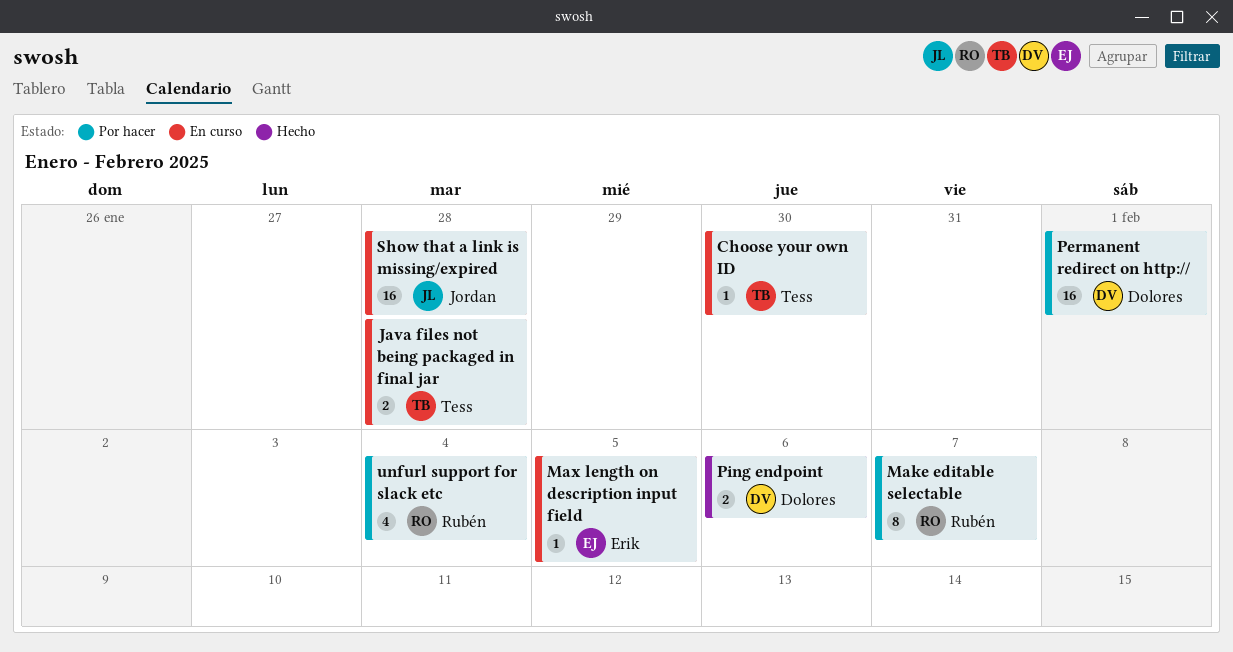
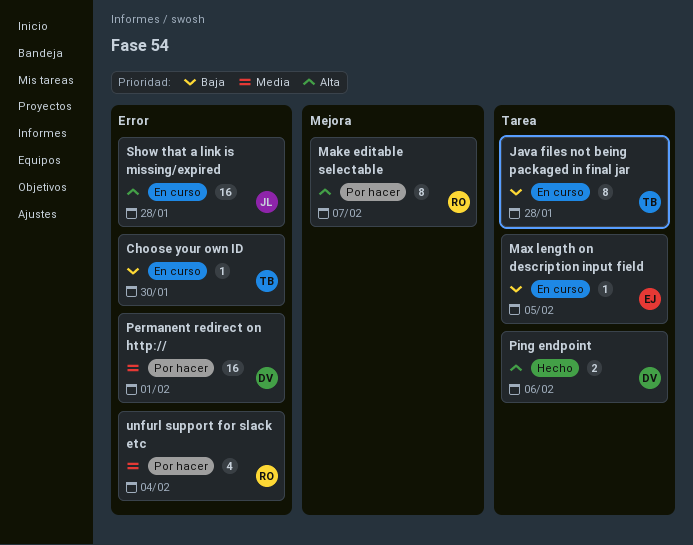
Java files not being packaged in final jar, estimate: 2 -> 8

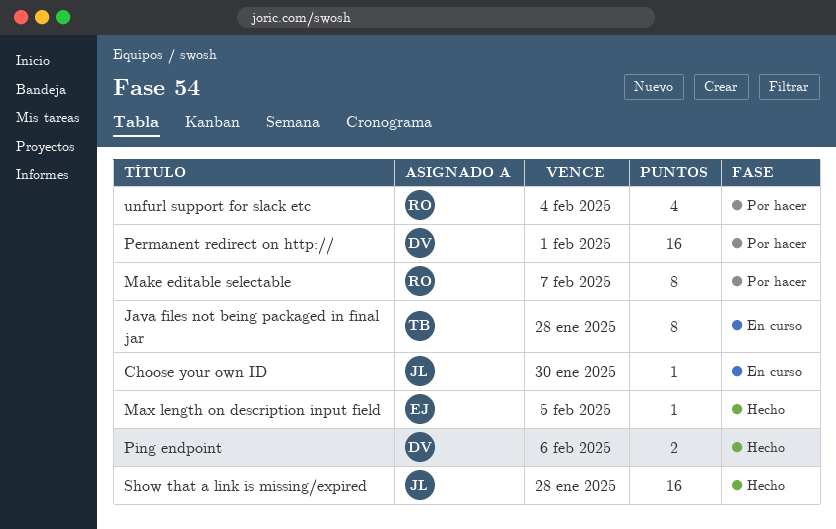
Choose your own ID, owner: TB -> JL
Max length on description input field, status: En curso -> Hecho
Show that a link is missing/expired, status: En curso -> Hecho

